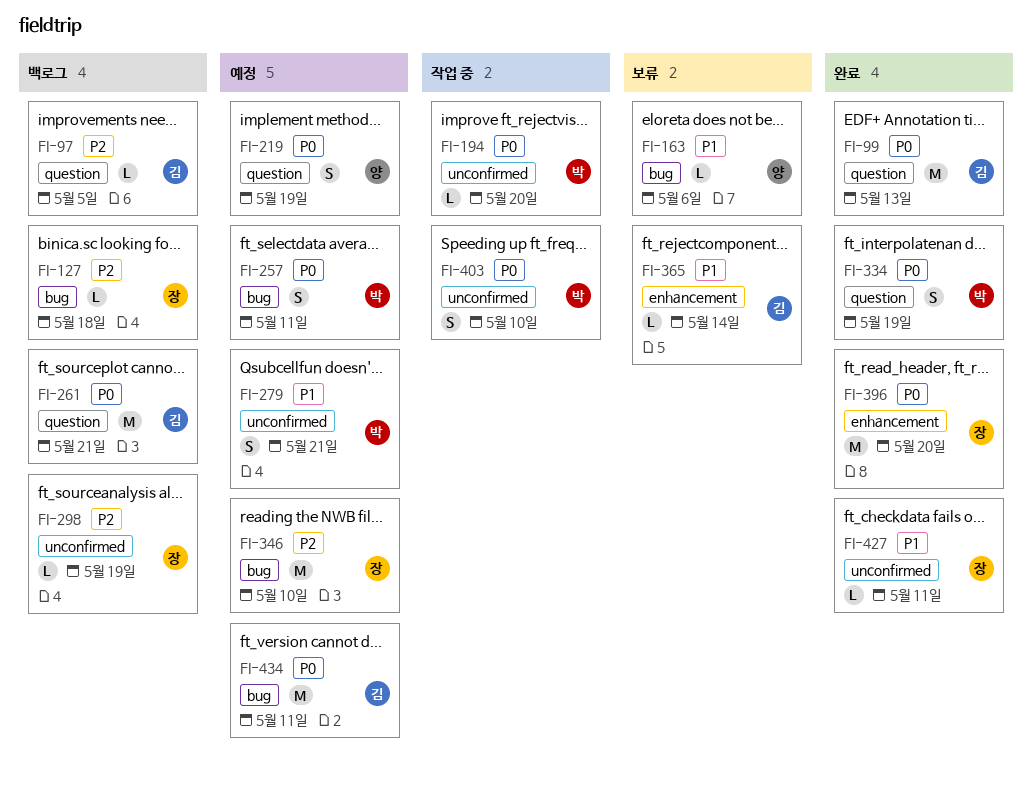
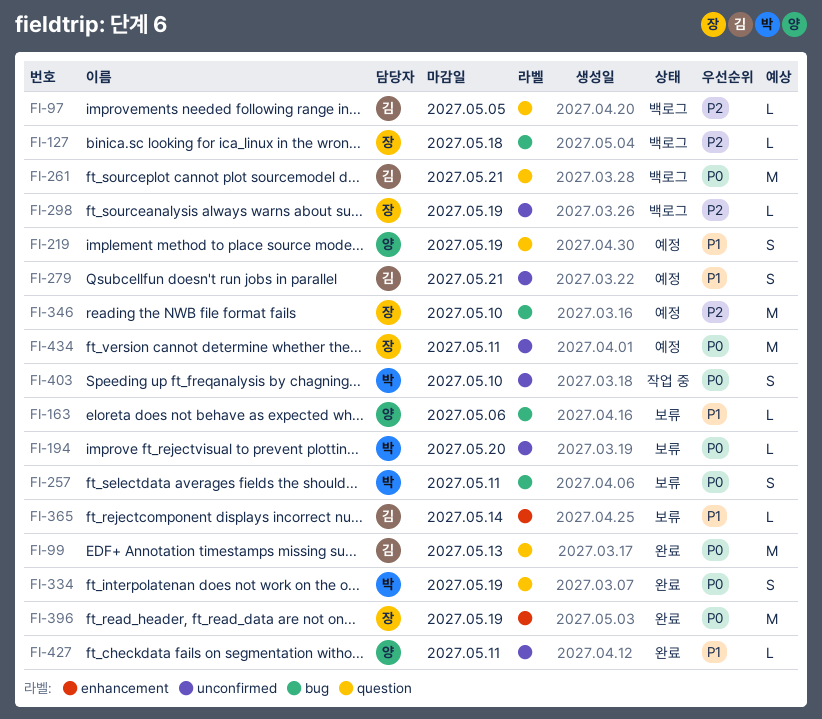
FI-194, status: 작업 중 -> 보류
FI-219, priority: P0 -> P1
FI-257, status: 예정 -> 보류
FI-279, owner: 박 -> 김
FI-396, due: May 20 -> May 19
FI-427, owner: 장 -> 양
FI-434, owner: 김 -> 장
FI-434, label: bug -> unconfirmed

